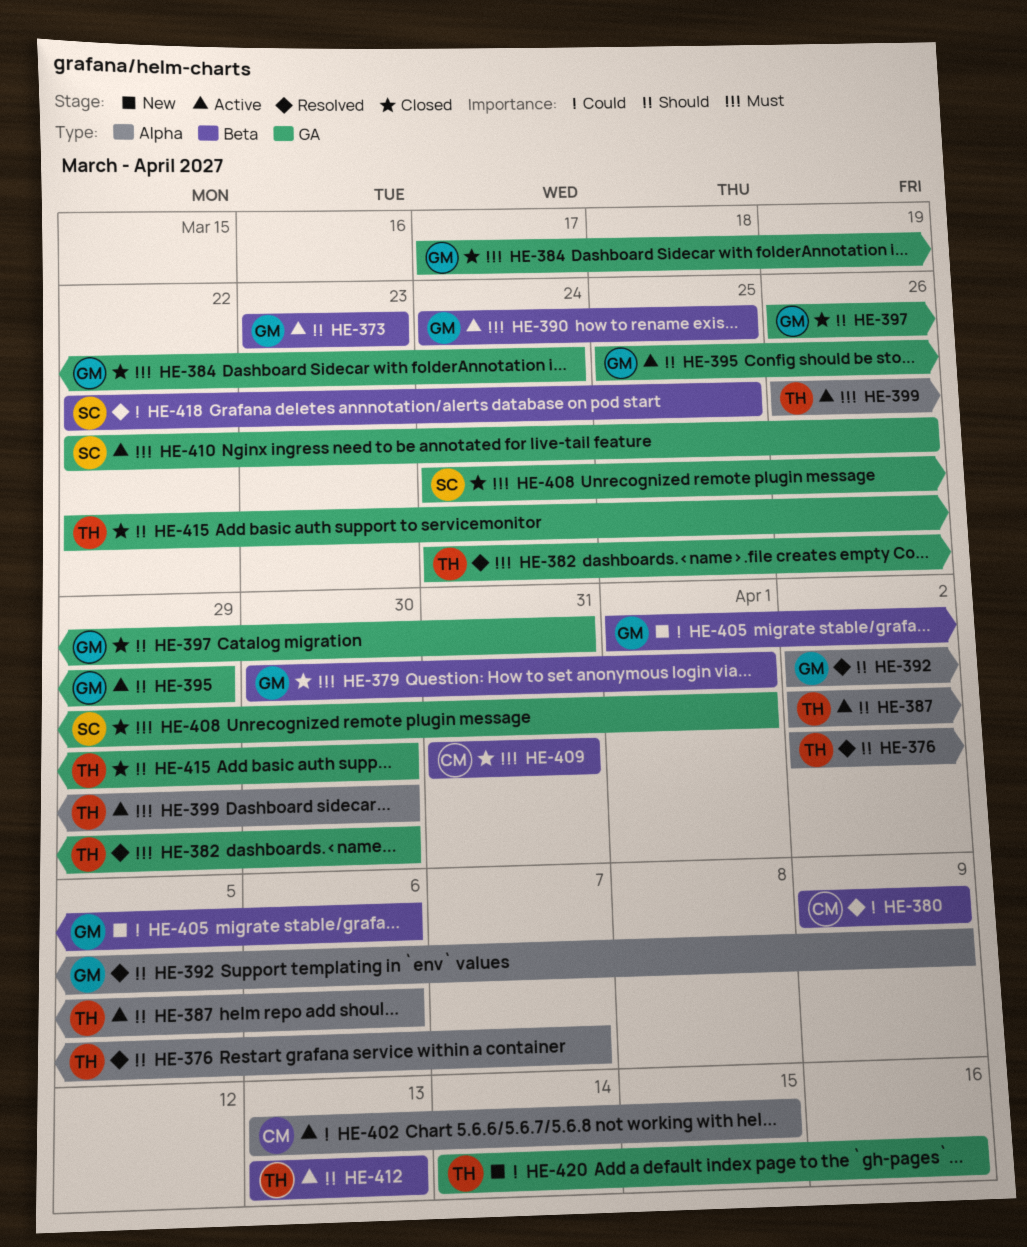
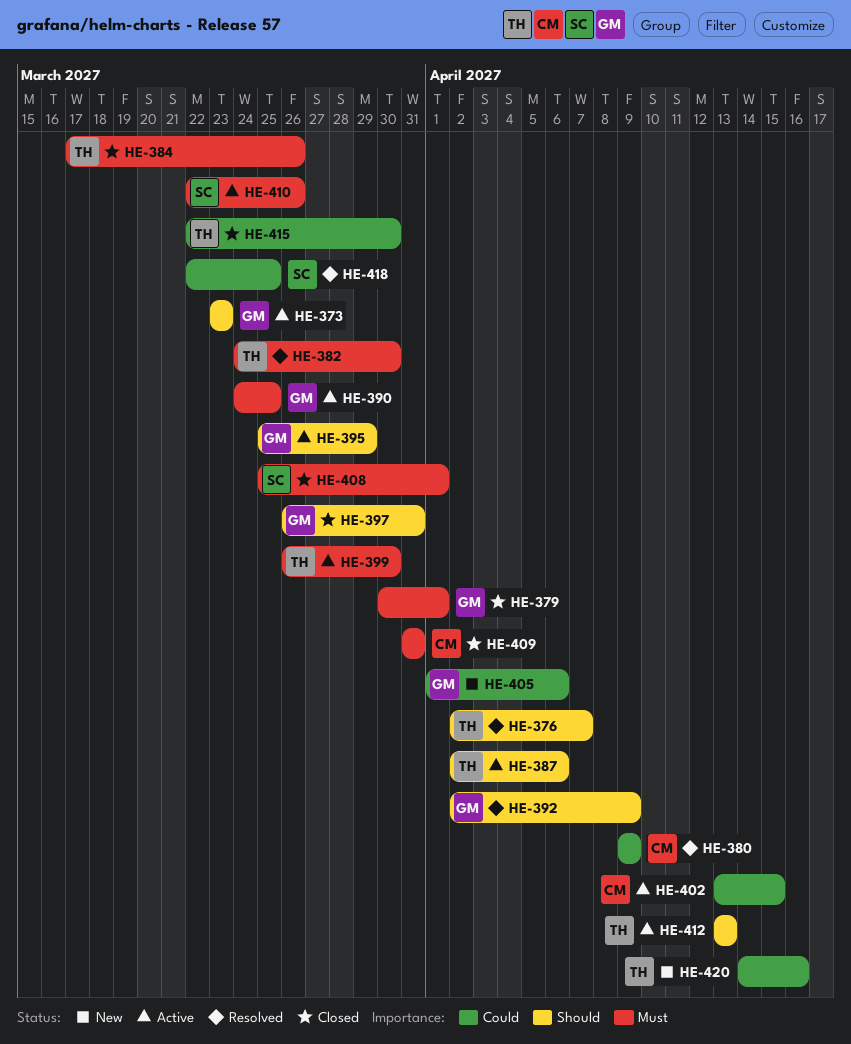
HE-384, owner: GM -> TH
HE-384, due: Mar 24 -> Mar 26
HE-408, start: Mar 24 -> Mar 25
HE-415, priority: Should -> Could

